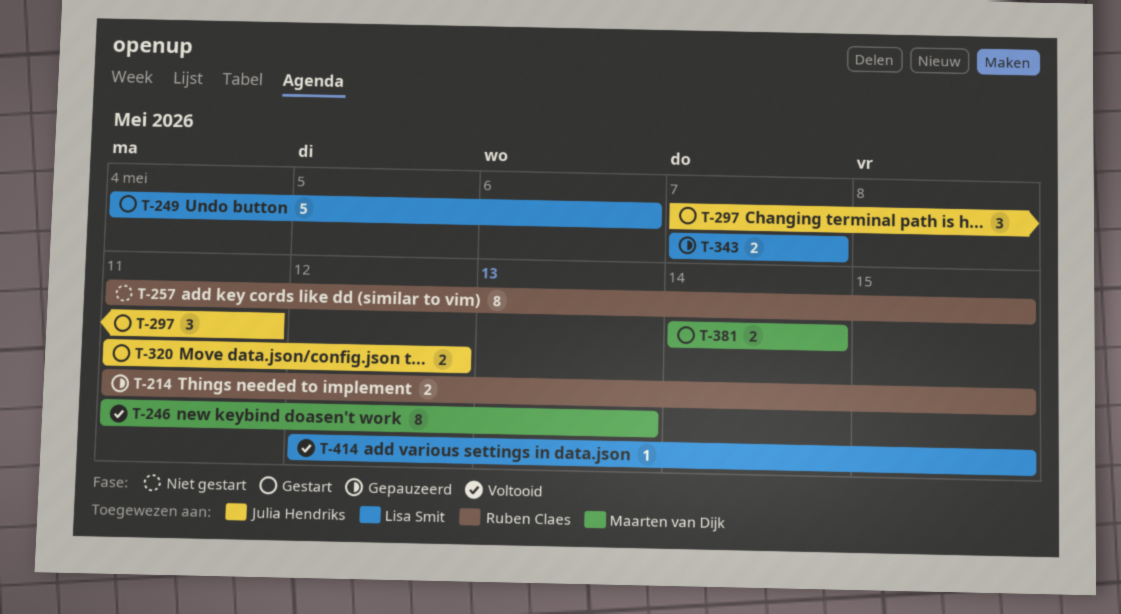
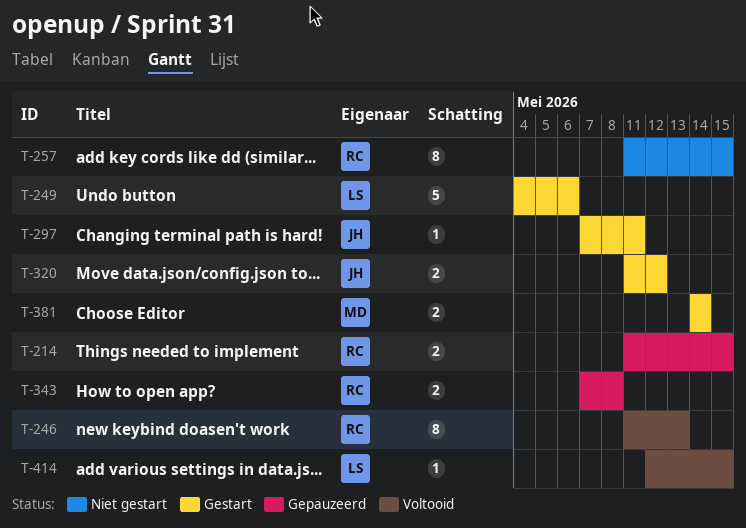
T-246, owner: Maarten van Dijk -> Ruben Claes
T-297, estimate: 3 -> 1
T-343, owner: Lisa Smit -> Ruben Claes
T-343, due: May 7 -> May 8

